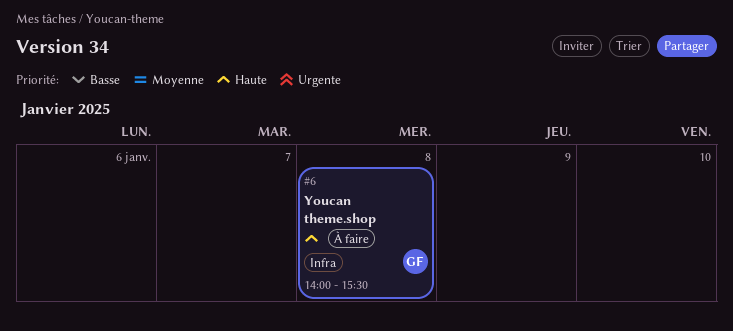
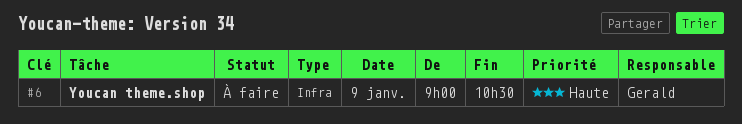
#6, day: Jan 8 -> Jan 9
#6, begins: 14:00 -> 09:00
#6, ends: 15:30 -> 10:30

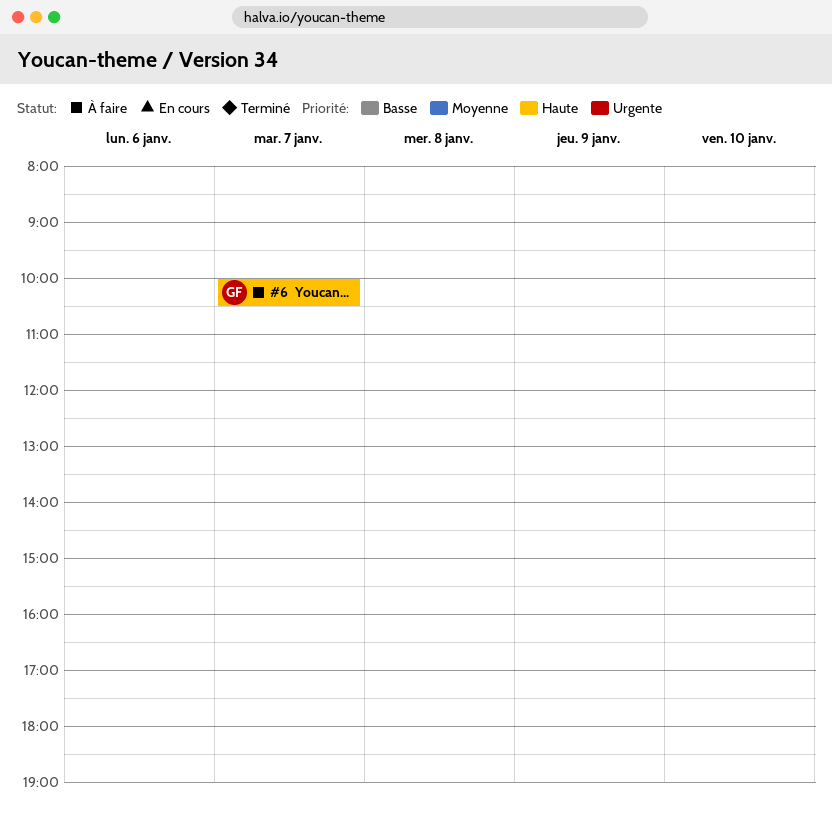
#6, day: Jan 9 -> Jan 7
#6, begins: 09:00 -> 10:00

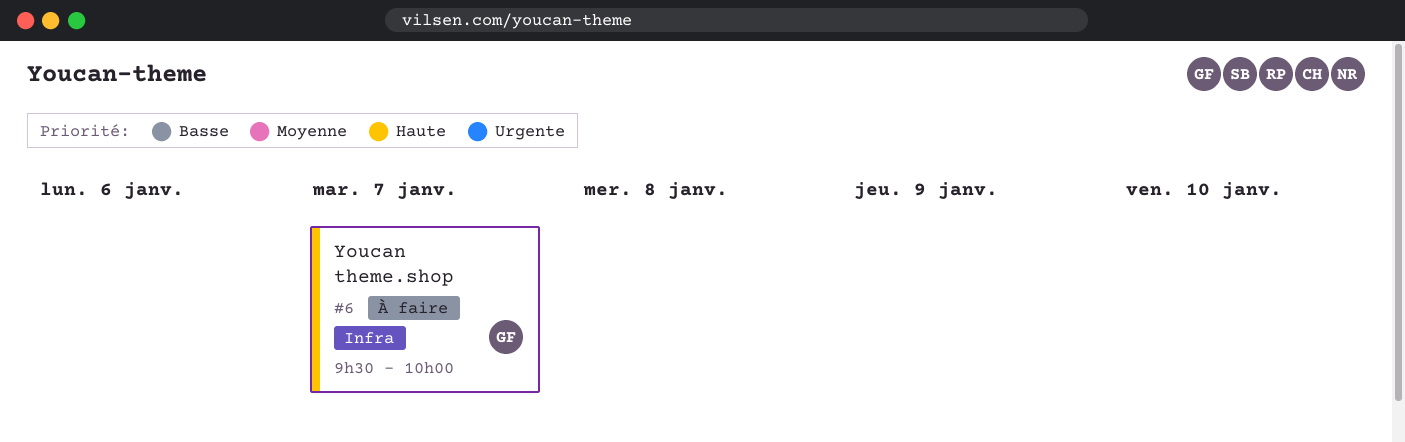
#6, begins: 10:00 -> 09:30
#6, ends: 10:30 -> 10:00

